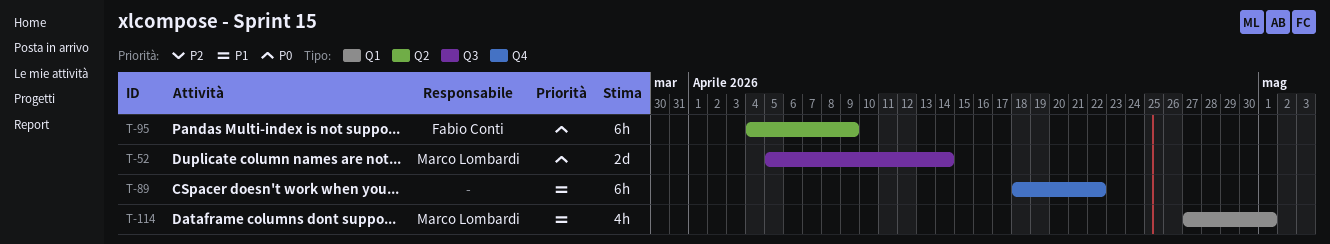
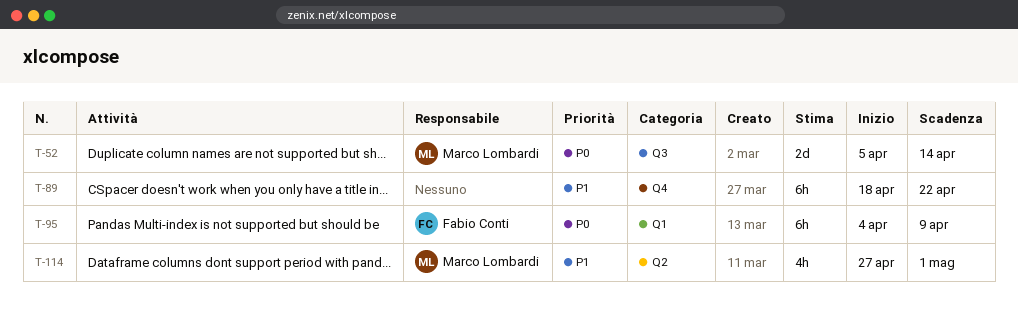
T-95, label: Q2 -> Q1
T-114, label: Q1 -> Q2

